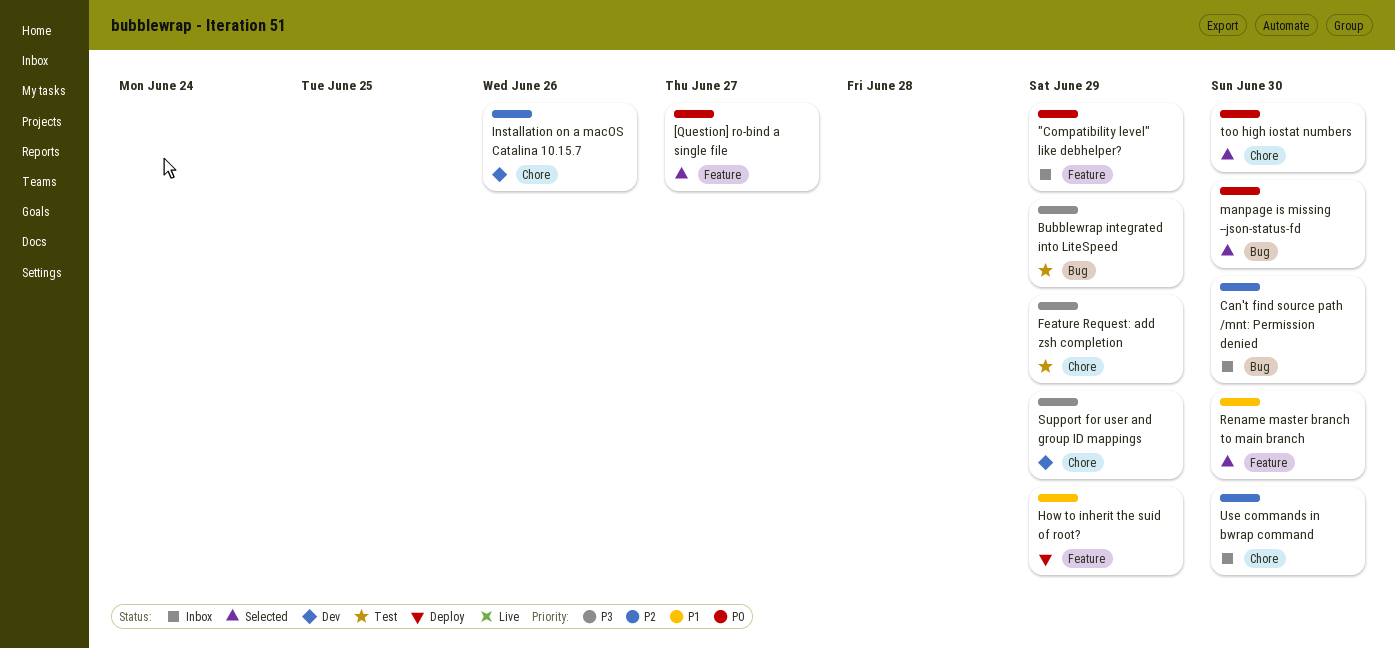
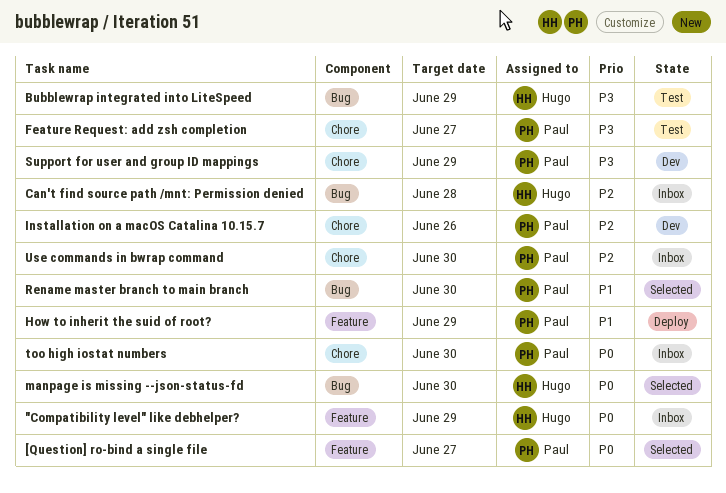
Can't find source path /mnt: Permission denied, due: Jun 30 -> Jun 28
Feature Request: add zsh completion, due: Jun 29 -> Jun 27
Rename master branch to main branch, label: Feature -> Bug
too high iostat numbers, status: Selected -> Inbox

